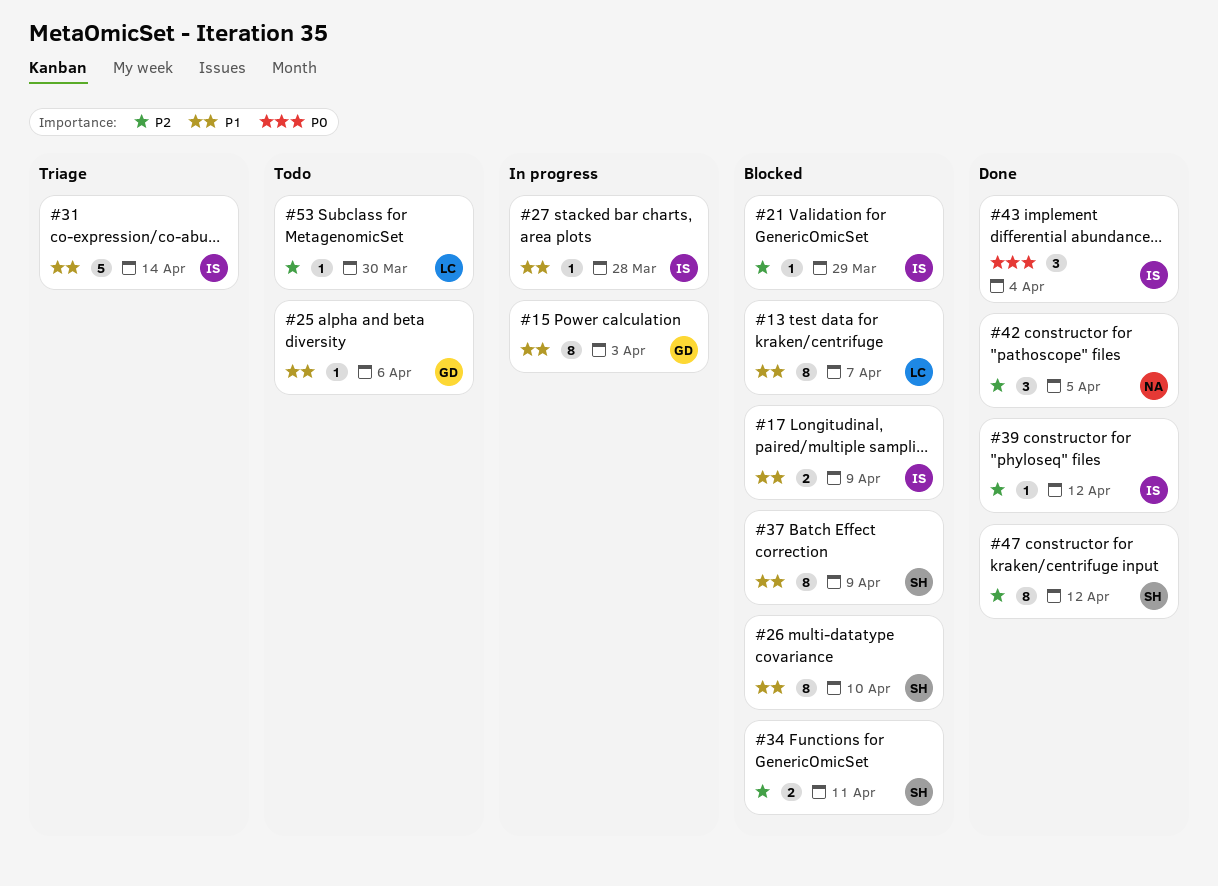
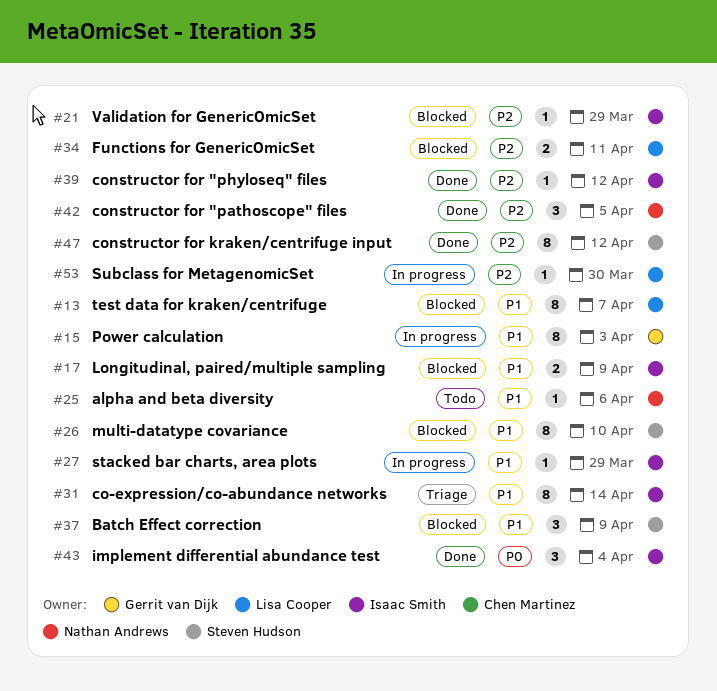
#25, owner: Gerrit van Dijk -> Nathan Andrews
#27, due: Mar 28 -> Mar 29
#31, estimate: 5 -> 8
#34, owner: Steven Hudson -> Lisa Cooper
#37, estimate: 8 -> 3
#53, status: Todo -> In progress

